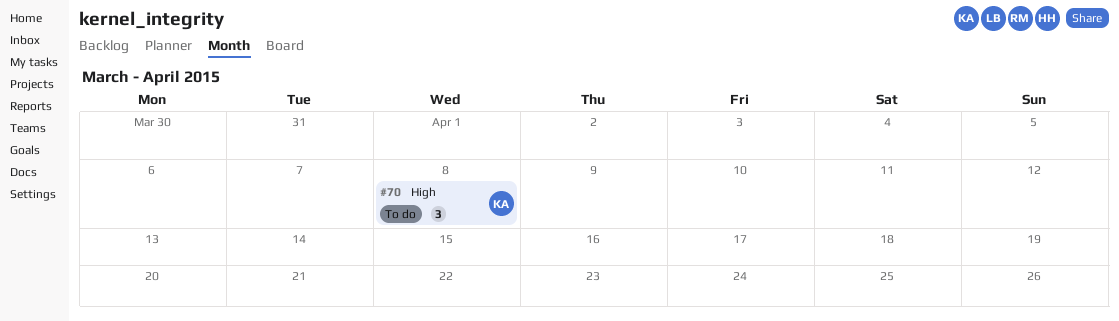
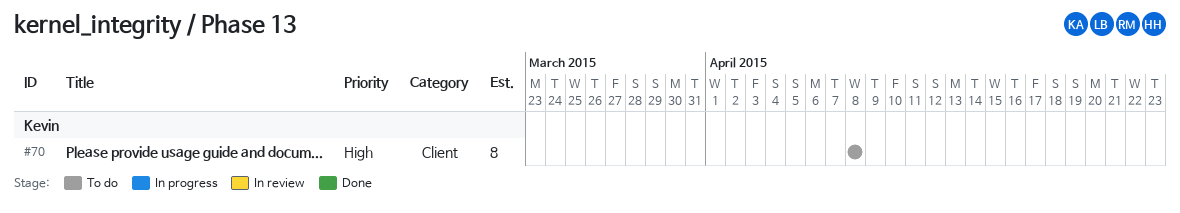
#70, estimate: 3 -> 8

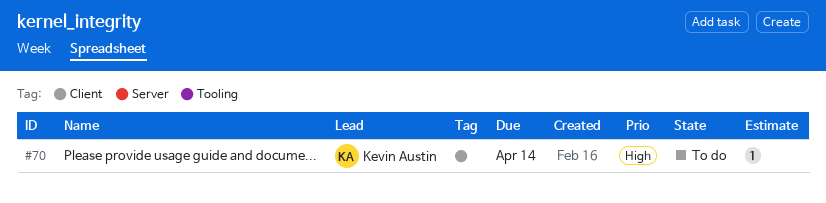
#70, estimate: 8 -> 1
#70, due: Apr 8 -> Apr 14

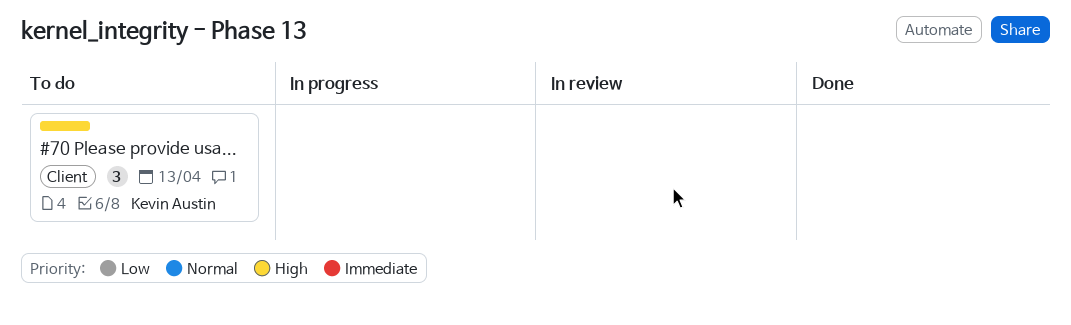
#70, estimate: 1 -> 3
#70, due: Apr 14 -> Apr 13

